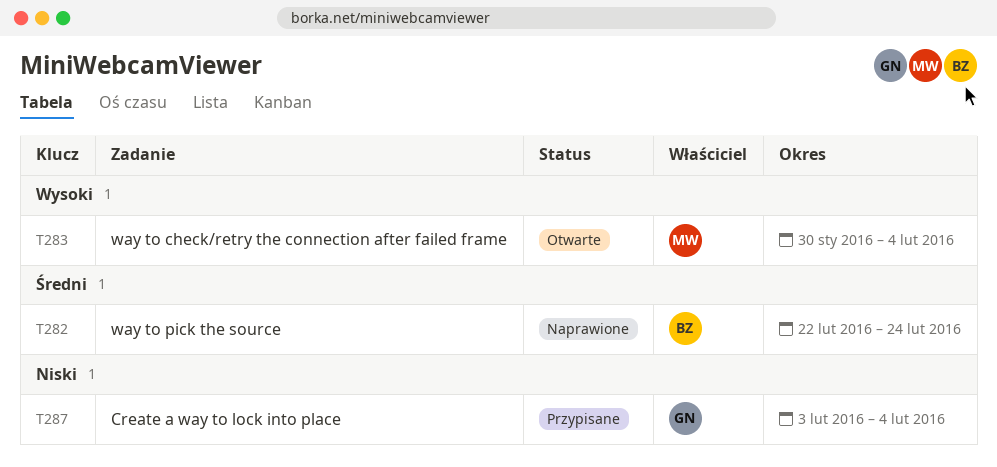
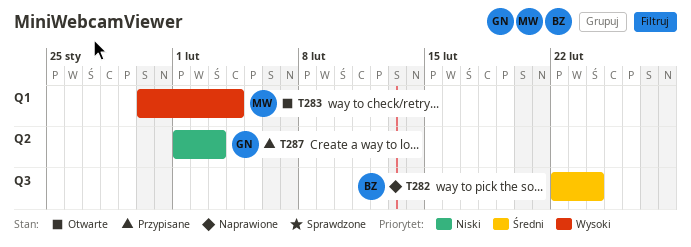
T287, start: Feb 3 -> Feb 1
T287, due: Feb 4 -> Feb 3

